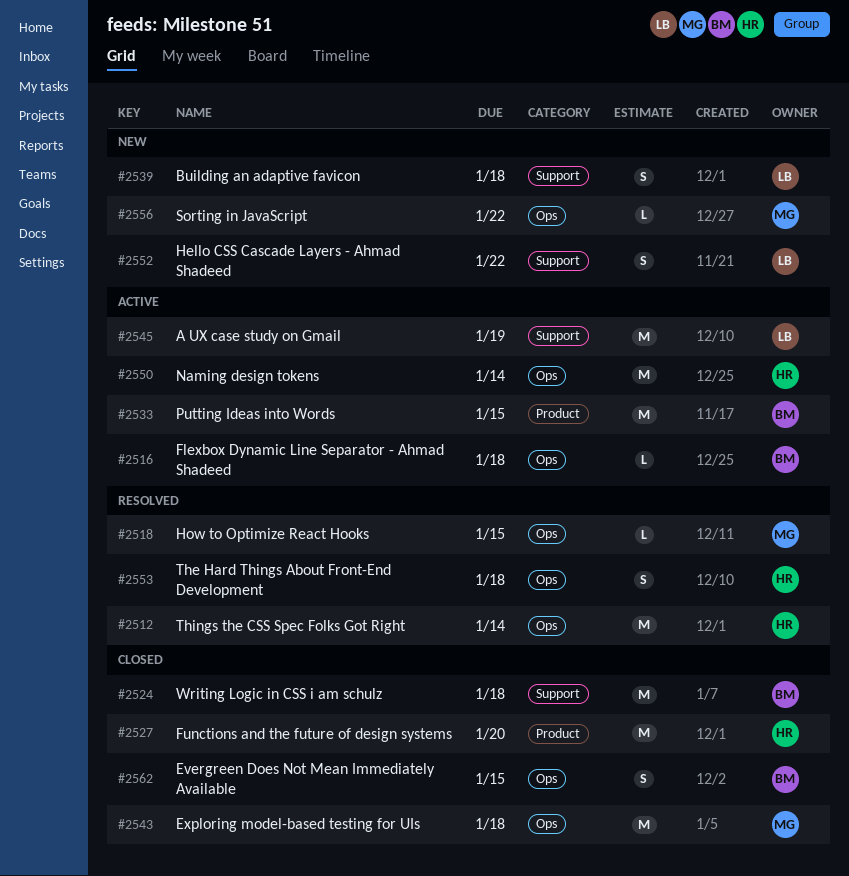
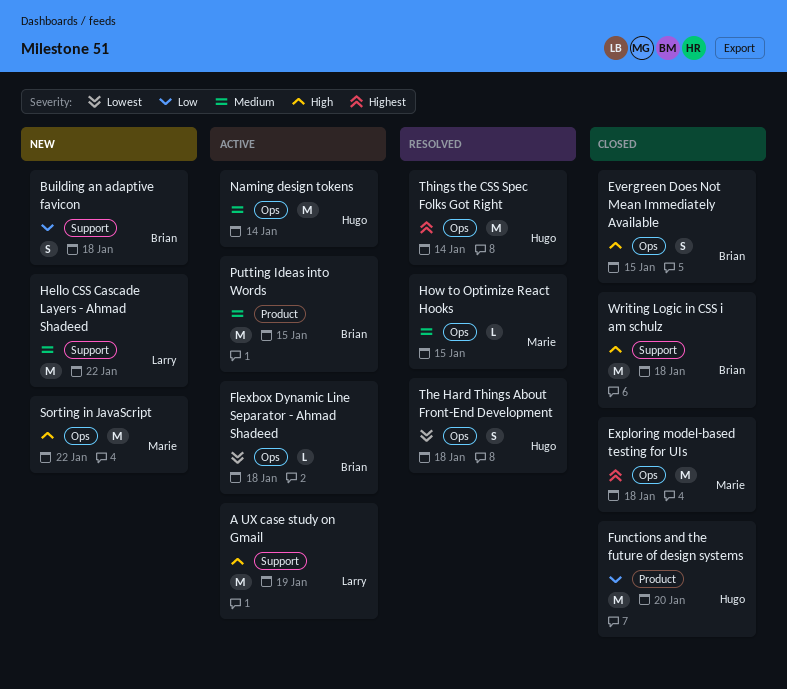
Building an adaptive favicon, owner: Larry -> Brian
Hello CSS Cascade Layers - Ahmad Shadeed, estimate: S -> M
Sorting in JavaScript, estimate: L -> M

